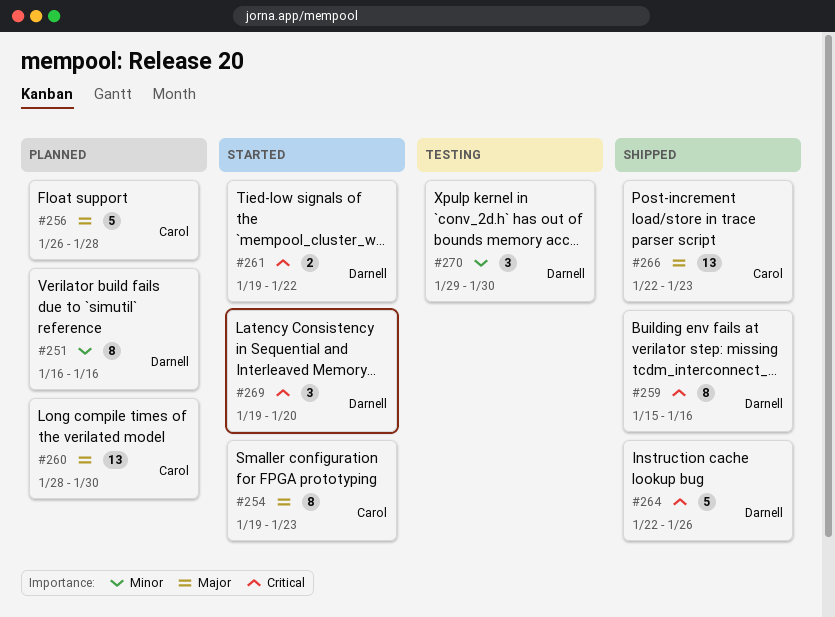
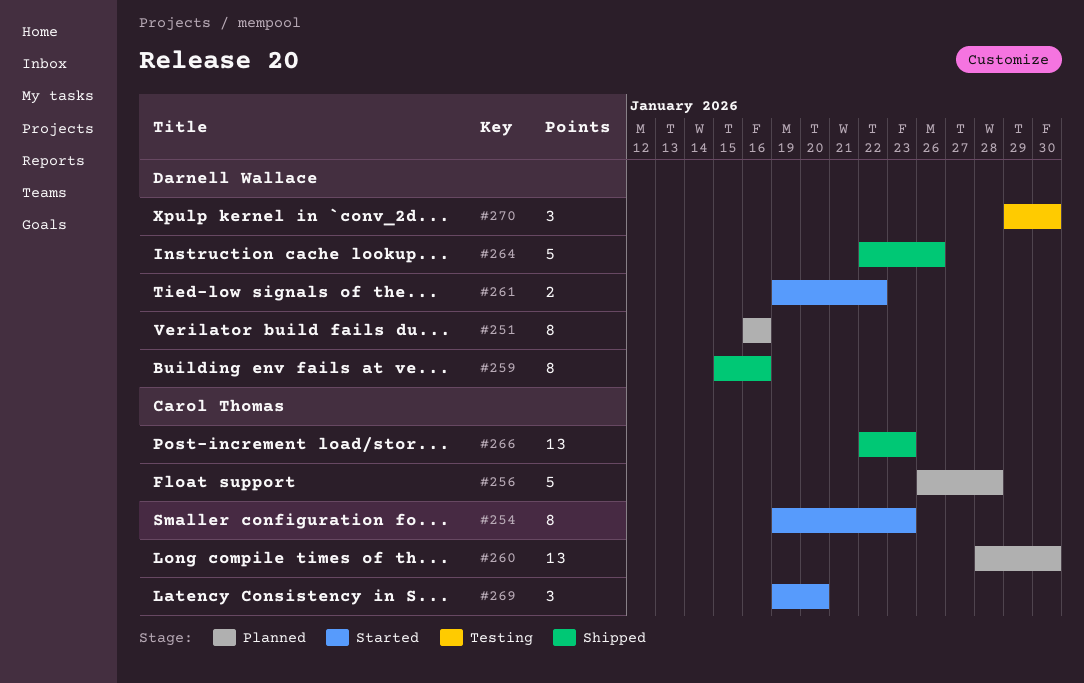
#269, owner: Darnell Wallace -> Carol Thomas

